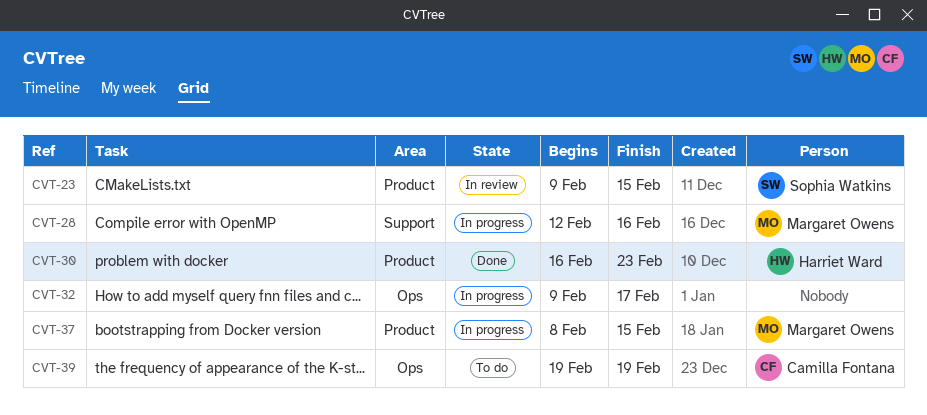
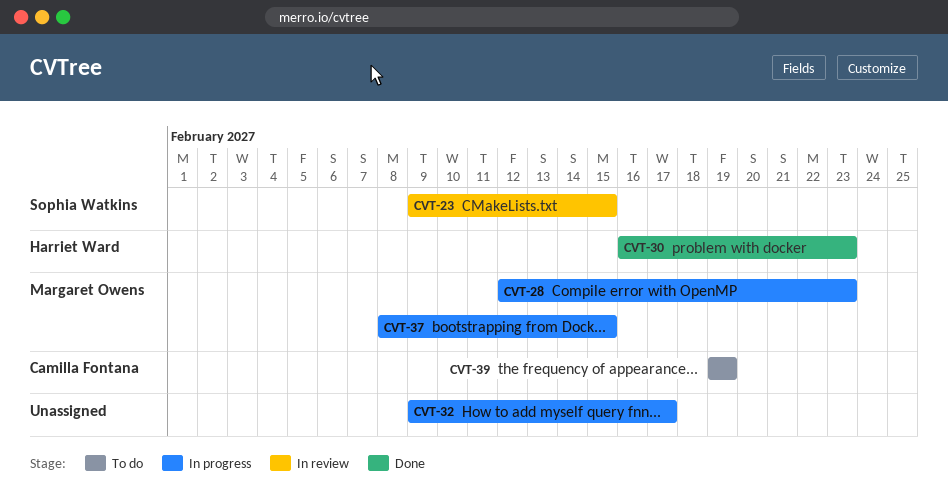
CVT-28, due: Feb 16 -> Feb 23

